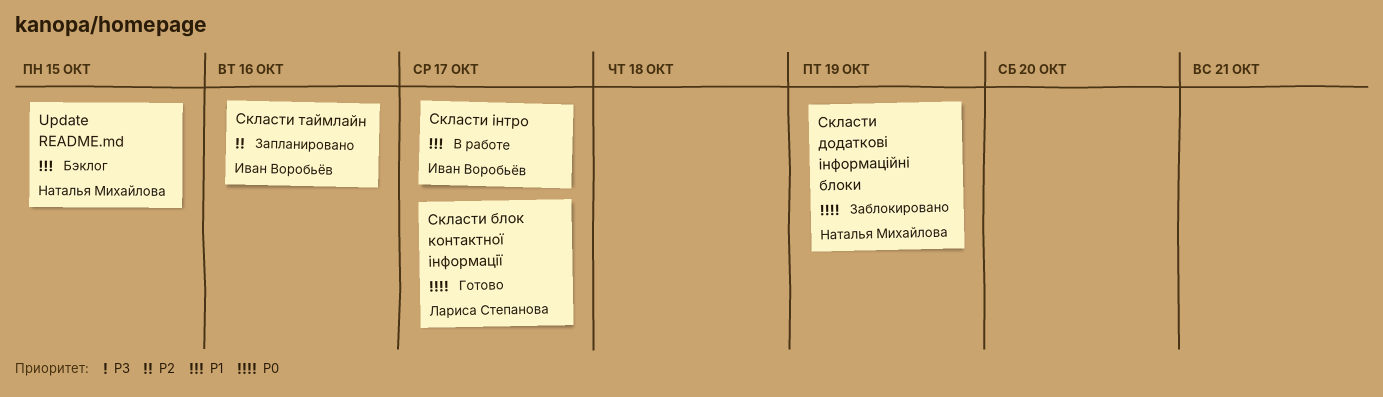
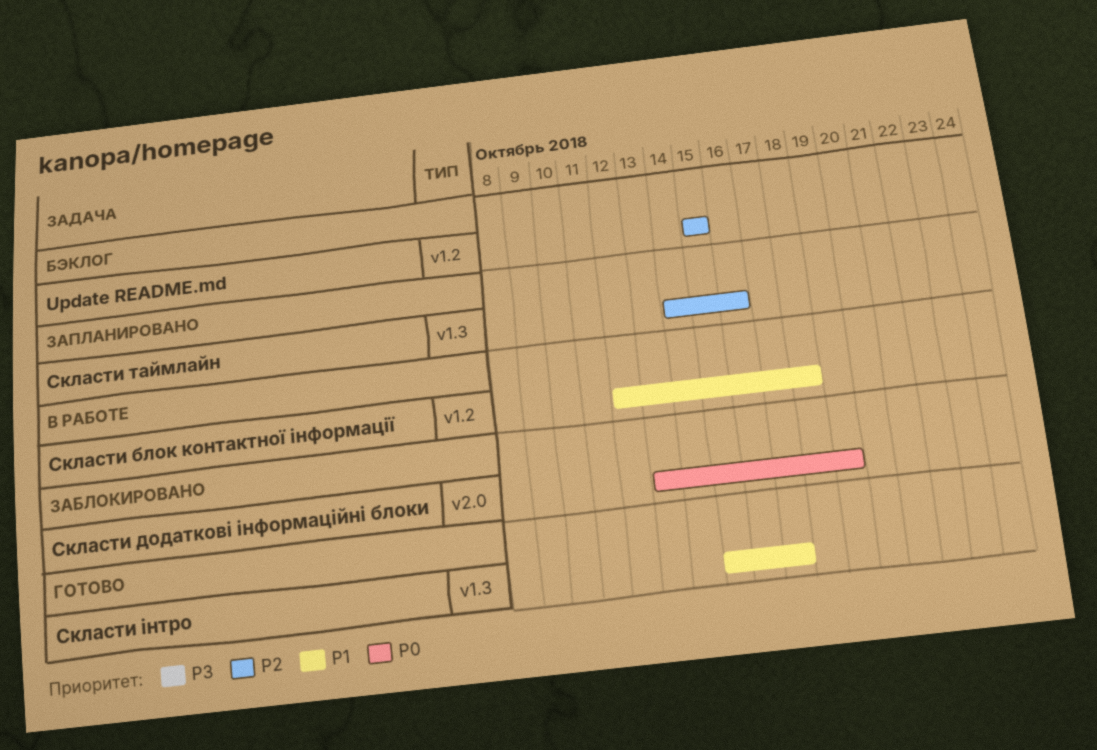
Update README.md, priority: P1 -> P2
Скласти блок контактної інформації, status: Готово -> В работе
Скласти блок контактної інформації, priority: P0 -> P1
Скласти блок контактної інформації, due: Oct 17 -> Oct 18
Скласти інтро, status: В работе -> Готово

